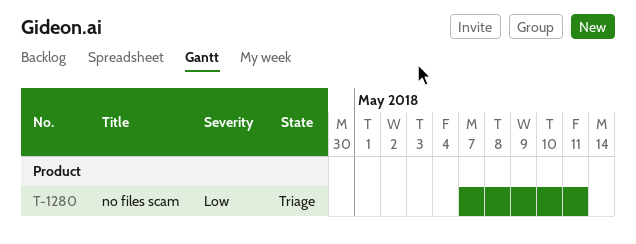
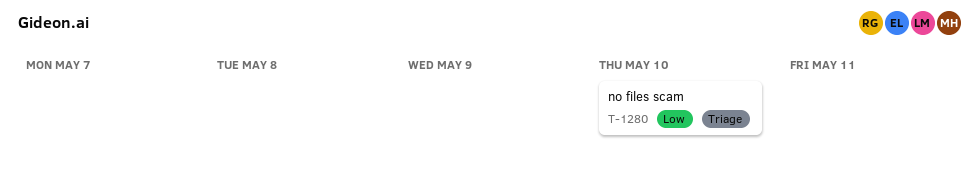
T-1280, due: May 11 -> May 10

